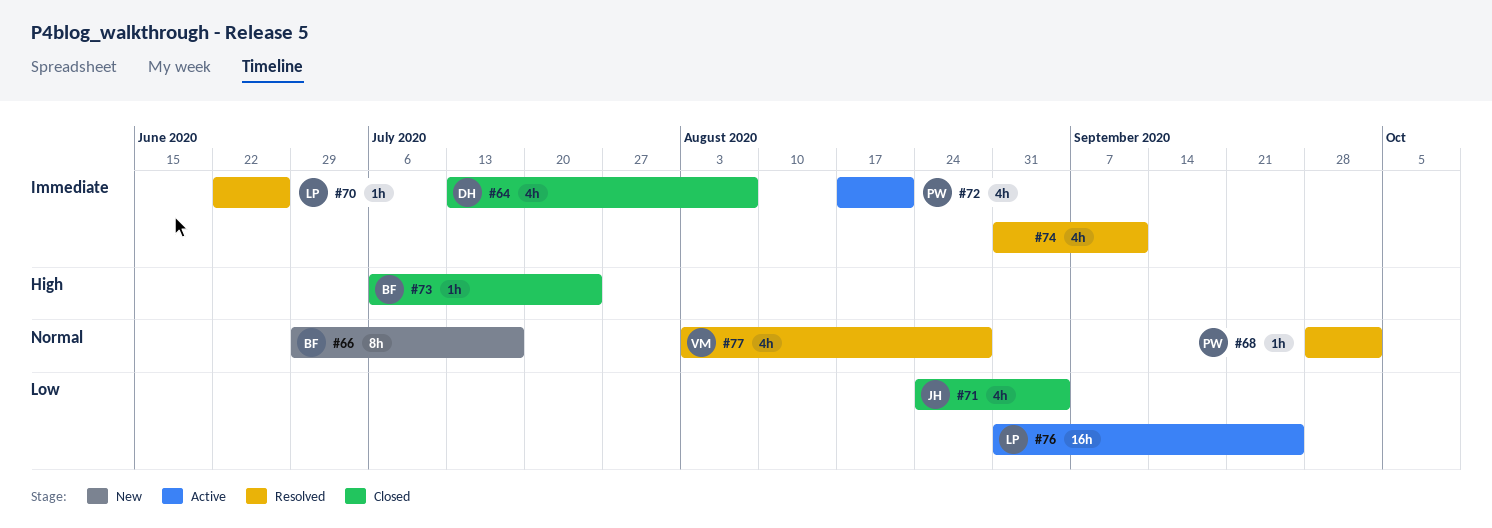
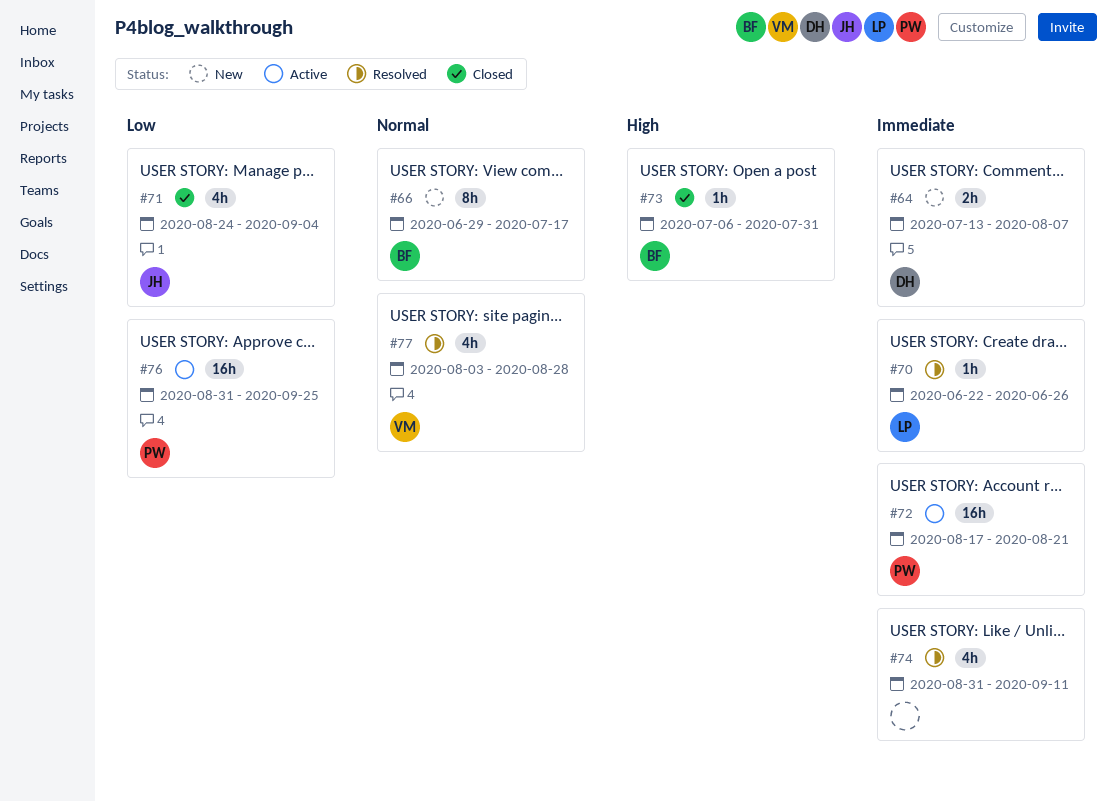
#64, status: Closed -> New
#64, estimate: 4h -> 2h
#68: present -> none
#72, estimate: 4h -> 16h
#73, due: Jul 24 -> Jul 31
#76, owner: LP -> PW

